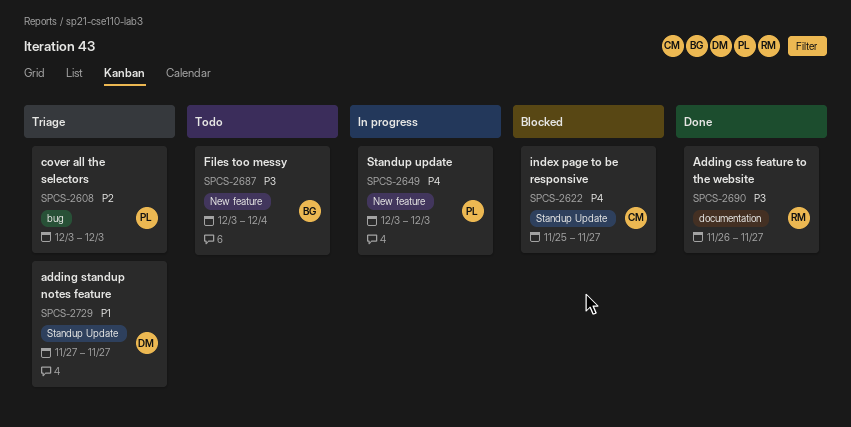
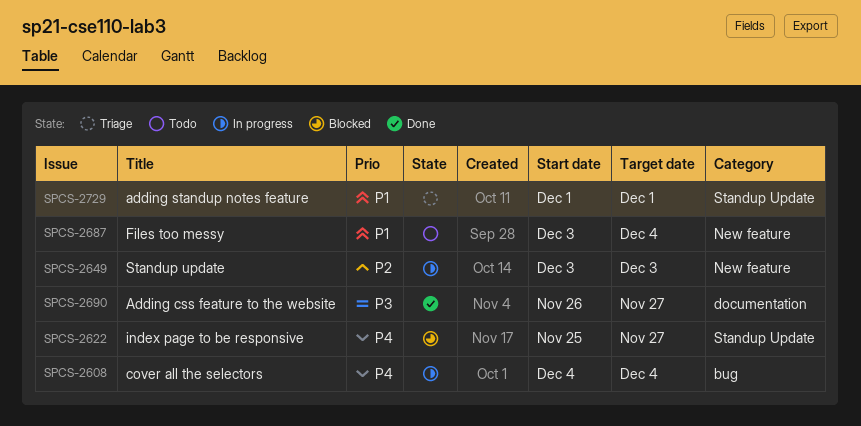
SPCS-2608, status: Triage -> In progress
SPCS-2608, priority: P2 -> P4
SPCS-2608, start: Dec 3 -> Dec 4
SPCS-2608, due: Dec 3 -> Dec 4
SPCS-2649, priority: P4 -> P2
SPCS-2687, priority: P3 -> P1
SPCS-2729, start: Nov 27 -> Dec 1
SPCS-2729, due: Nov 27 -> Dec 1

